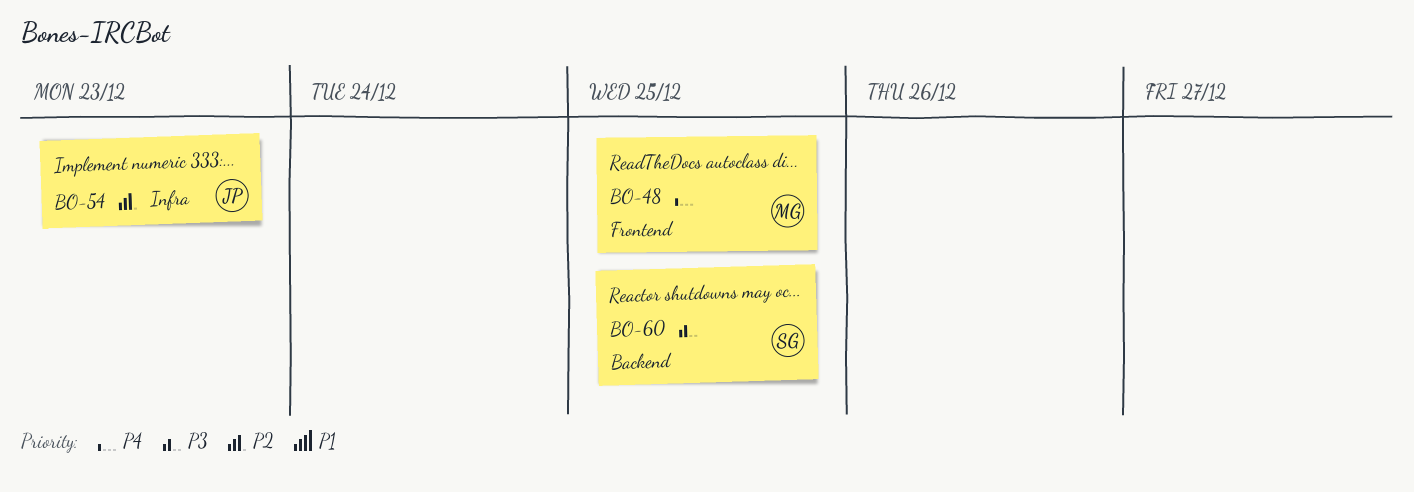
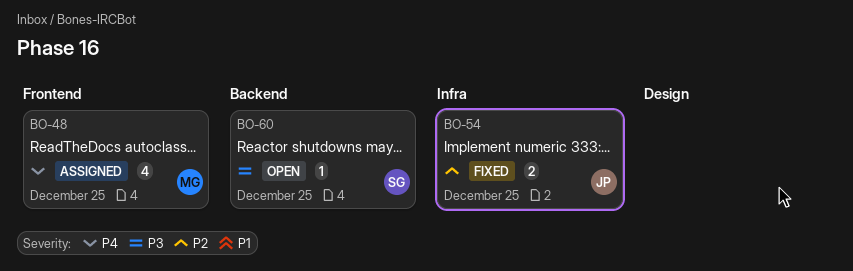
BO-54, due: Dec 23 -> Dec 25

